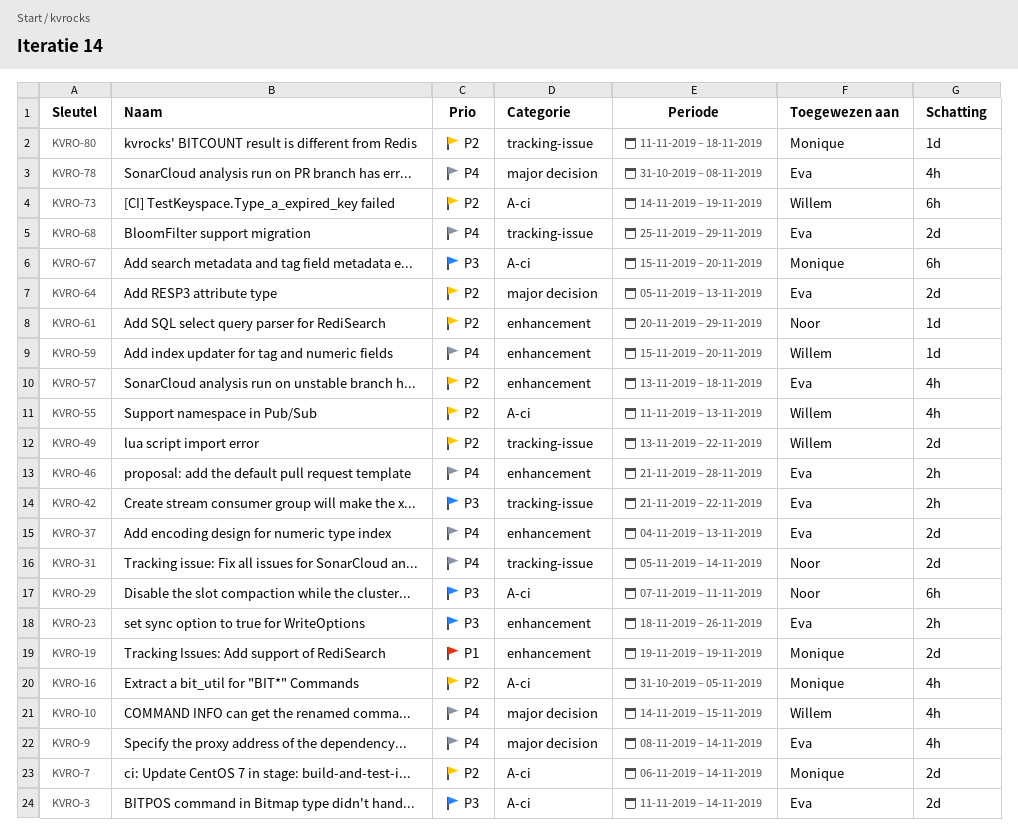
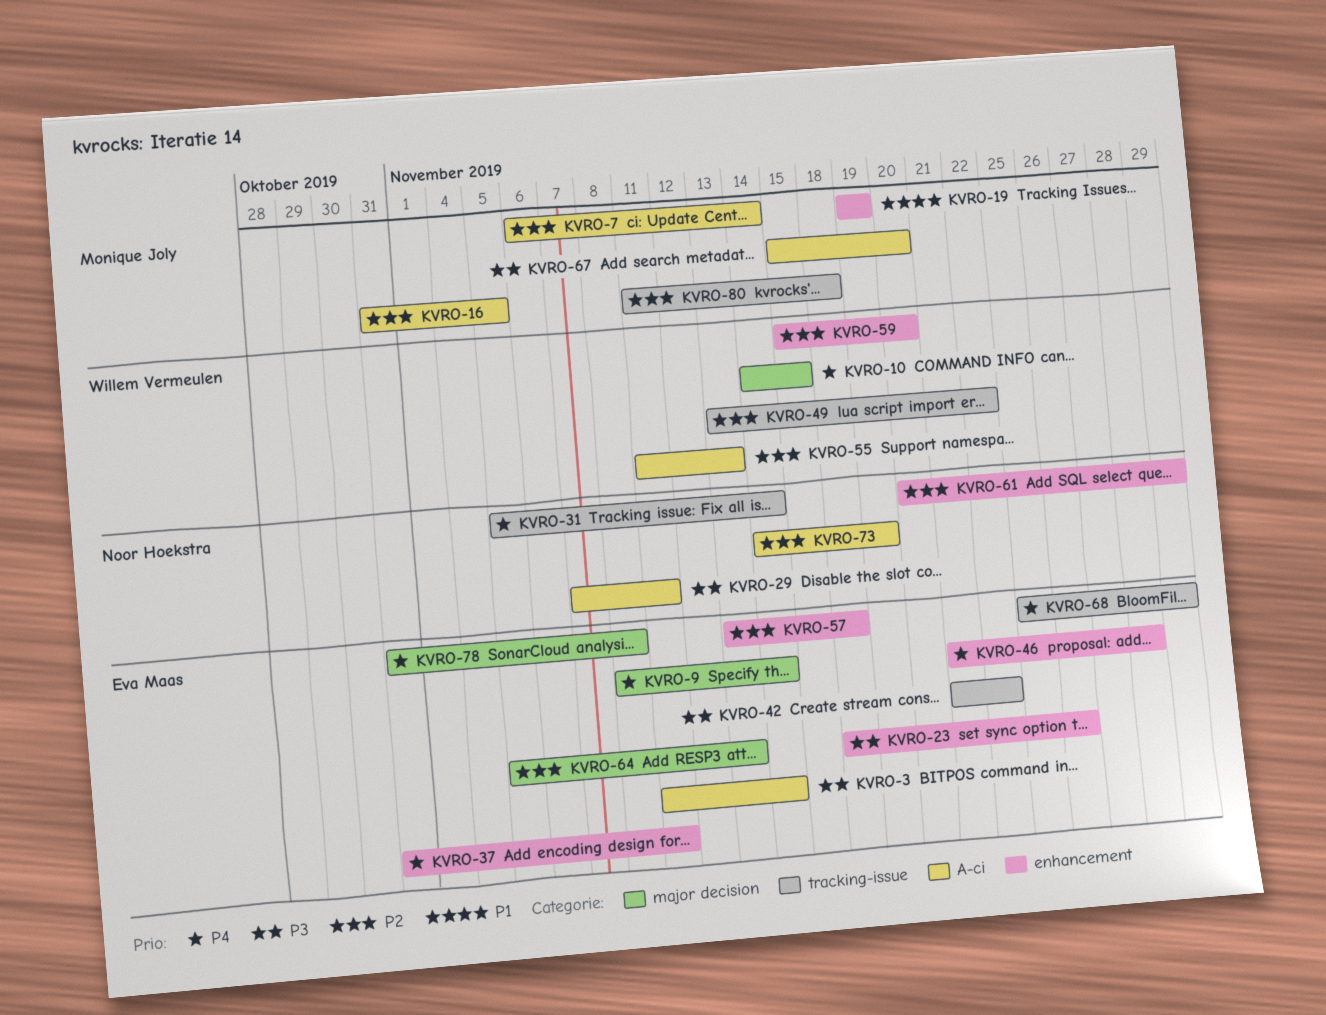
KVRO-37, start: Nov 4 -> Oct 31
KVRO-37, due: Nov 13 -> Nov 11
KVRO-59, priority: P4 -> P2
KVRO-73, owner: Willem Vermeulen -> Noor Hoekstra

